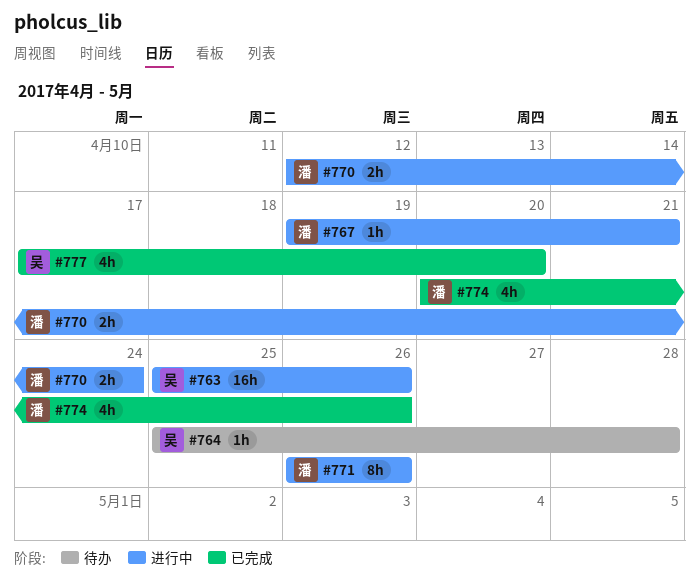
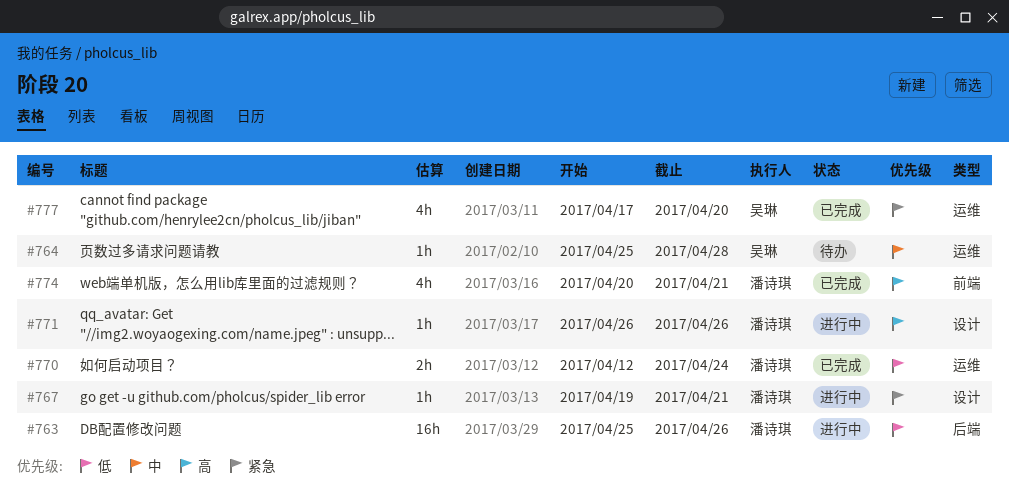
#763, owner: 吴琳 -> 潘诗琪
#770, status: 进行中 -> 已完成
#771, estimate: 8h -> 1h
#774, due: Apr 26 -> Apr 21

